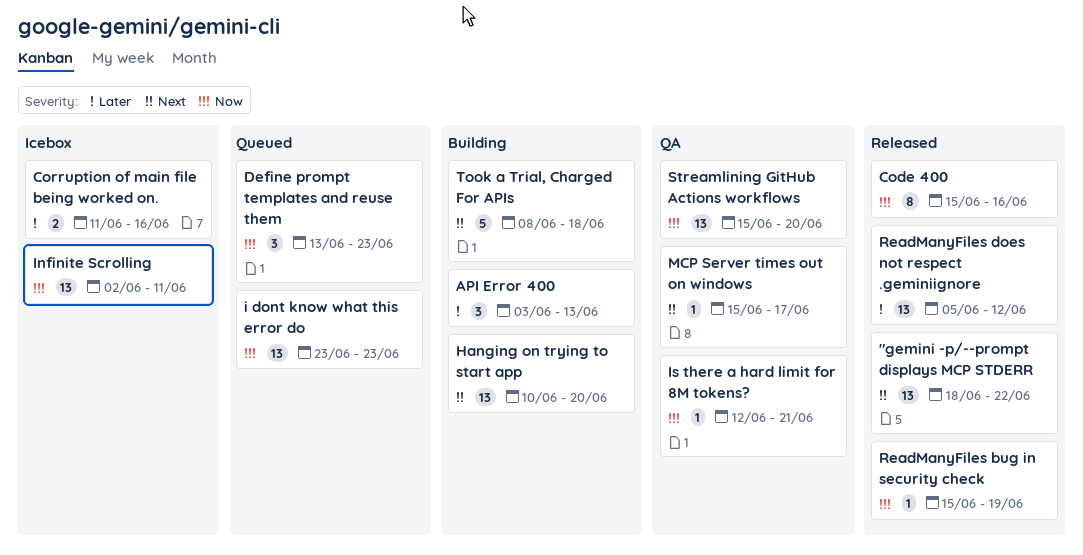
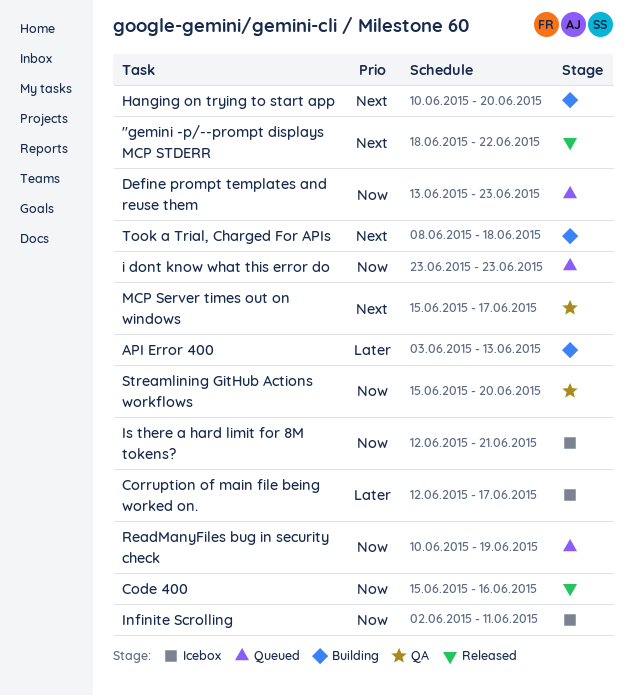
Corruption of main file being worked on., start: Jun 11 -> Jun 12
Corruption of main file being worked on., due: Jun 16 -> Jun 17
Is there a hard limit for 8M tokens?, status: QA -> Icebox
ReadManyFiles bug in security check, status: Released -> Queued
ReadManyFiles bug in security check, start: Jun 15 -> Jun 10
ReadManyFiles does not respect .geminiignore: present -> none

